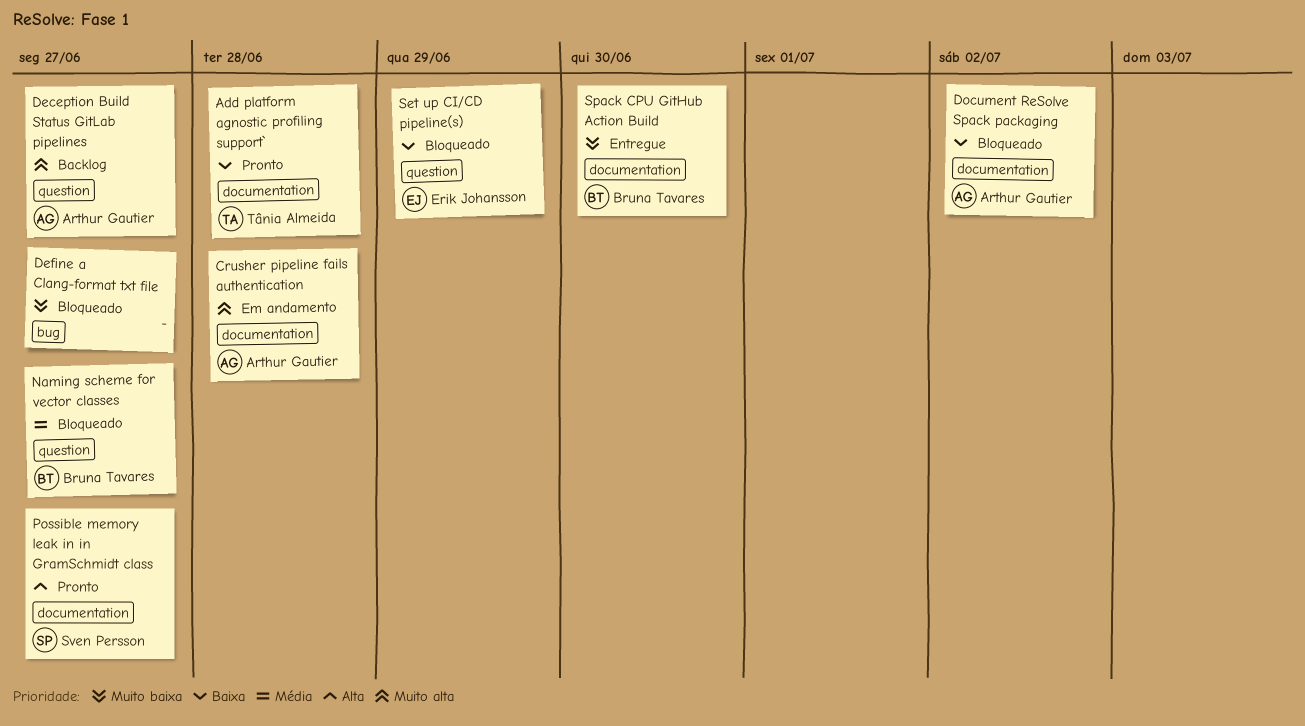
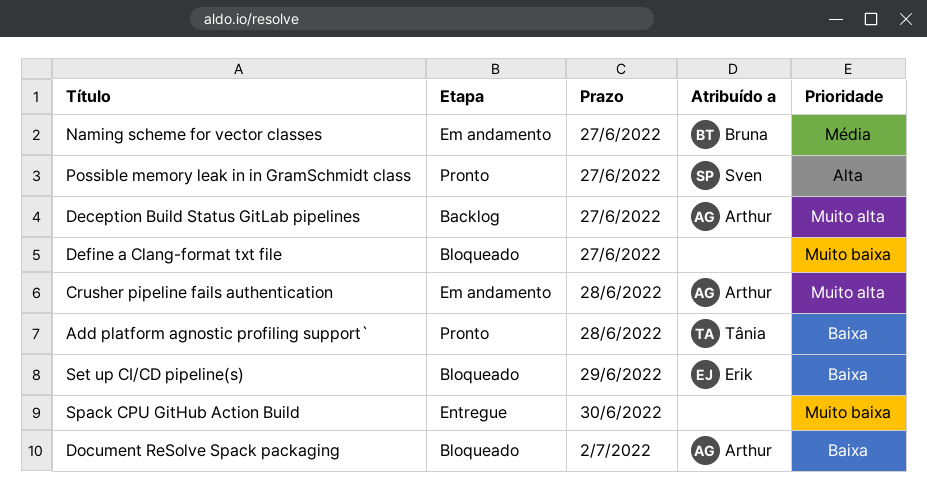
Naming scheme for vector classes, status: Bloqueado -> Em andamento
Spack CPU GitHub Action Build, owner: Bruna Tavares -> none

